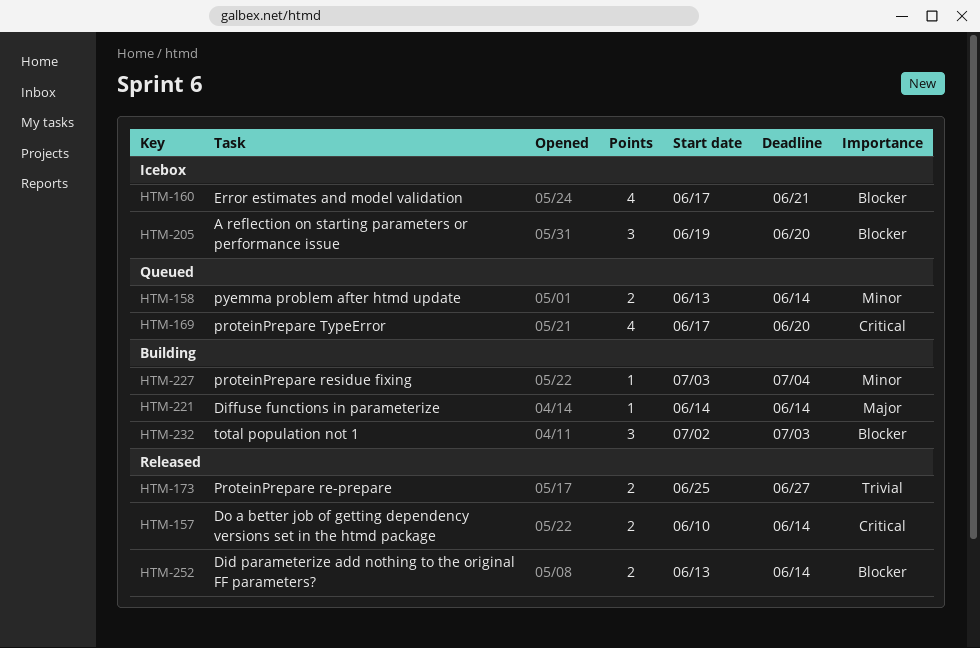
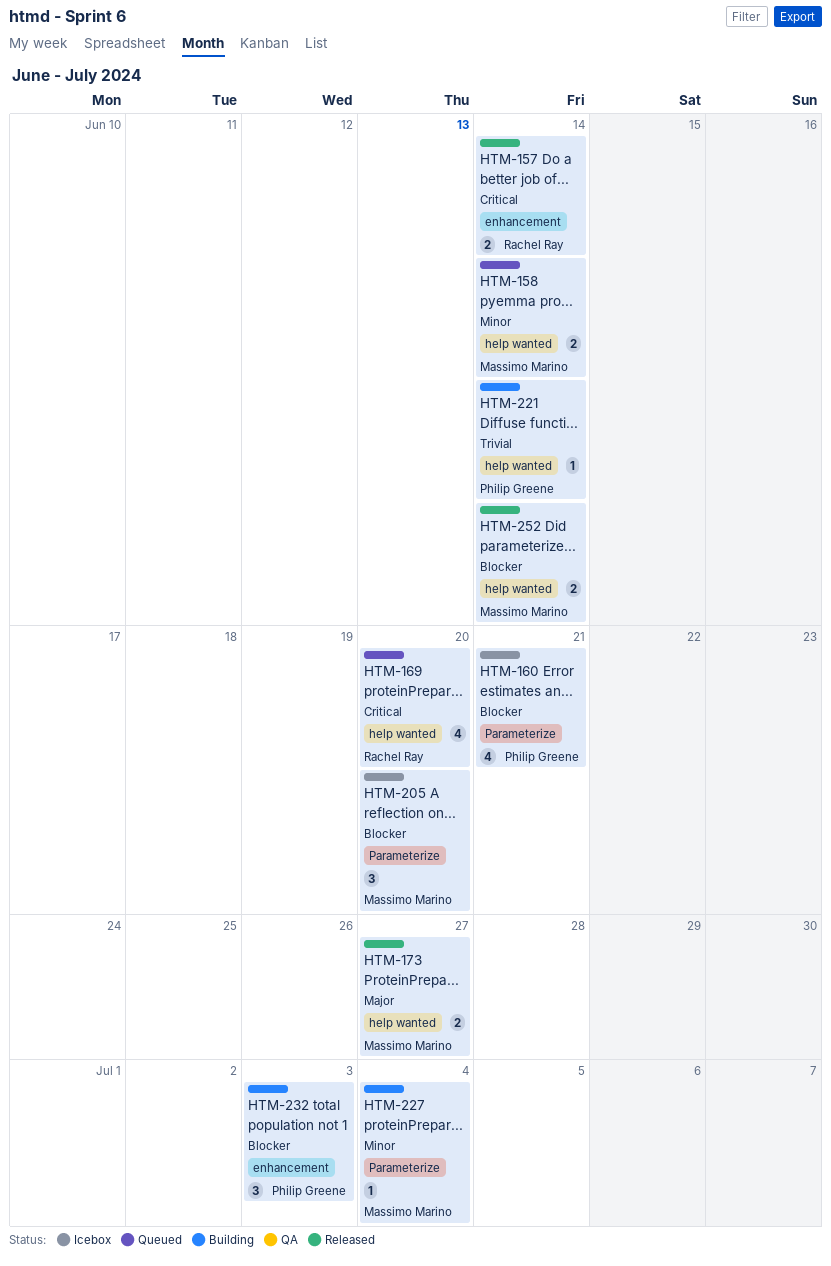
HTM-173, priority: Trivial -> Major
HTM-221, priority: Major -> Trivial

